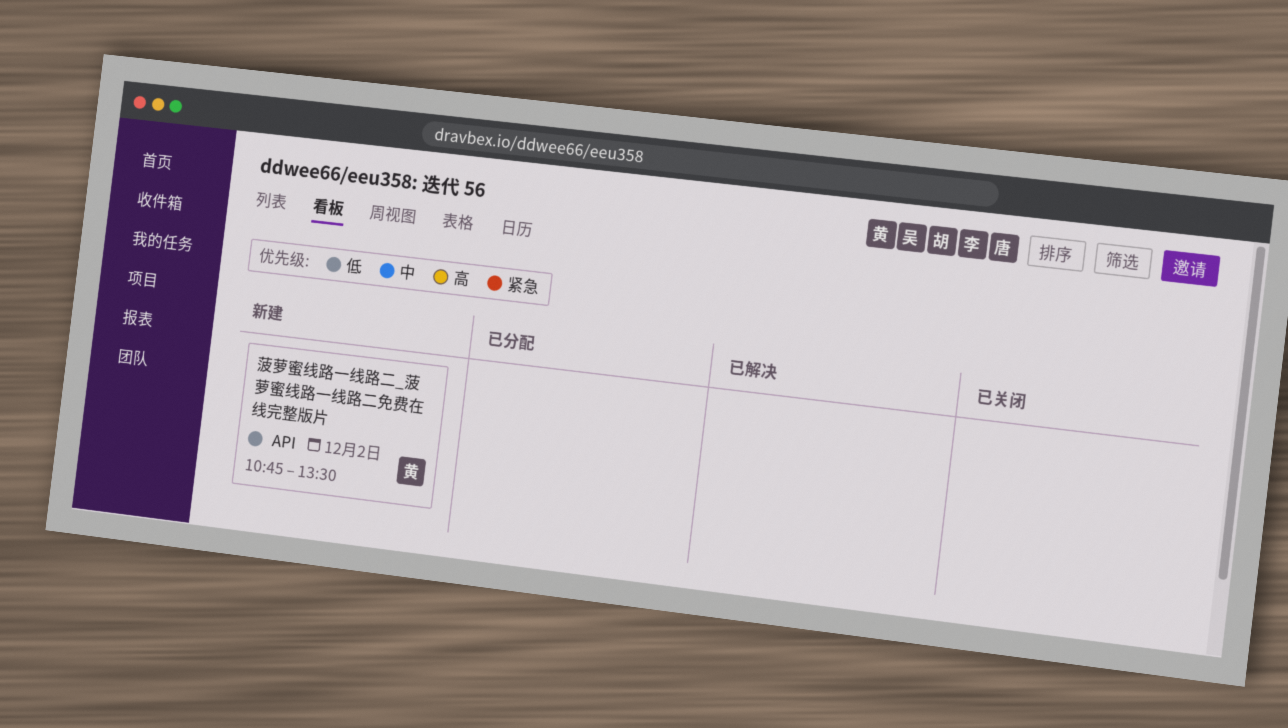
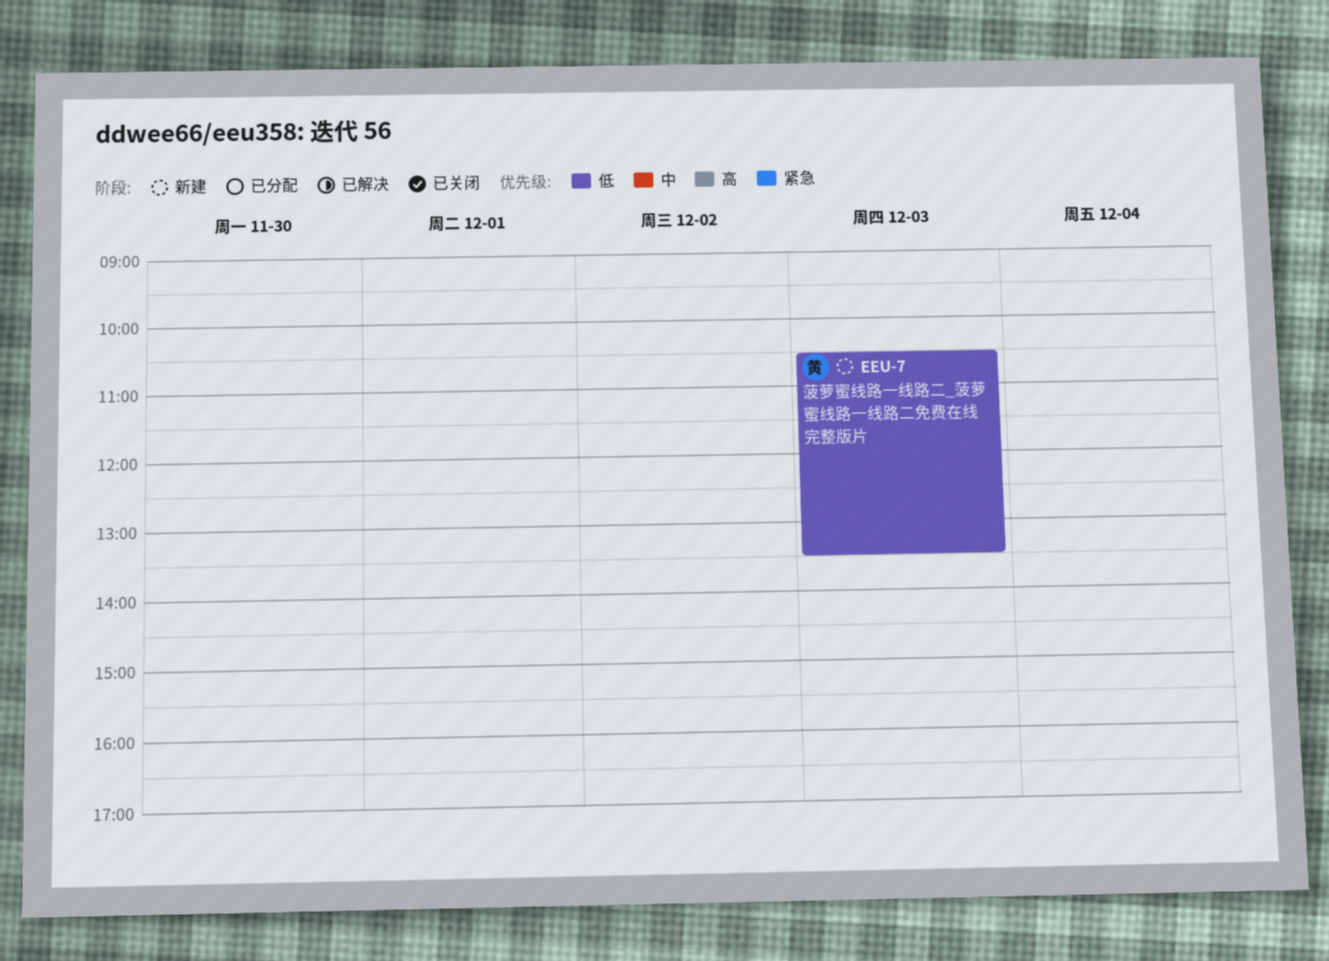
菠萝蜜线路一线路二_菠萝蜜线路一线路二免费在线完整版片, day: Dec 2 -> Dec 3
菠萝蜜线路一线路二_菠萝蜜线路一线路二免费在线完整版片, begins: 10:45 -> 10:30

